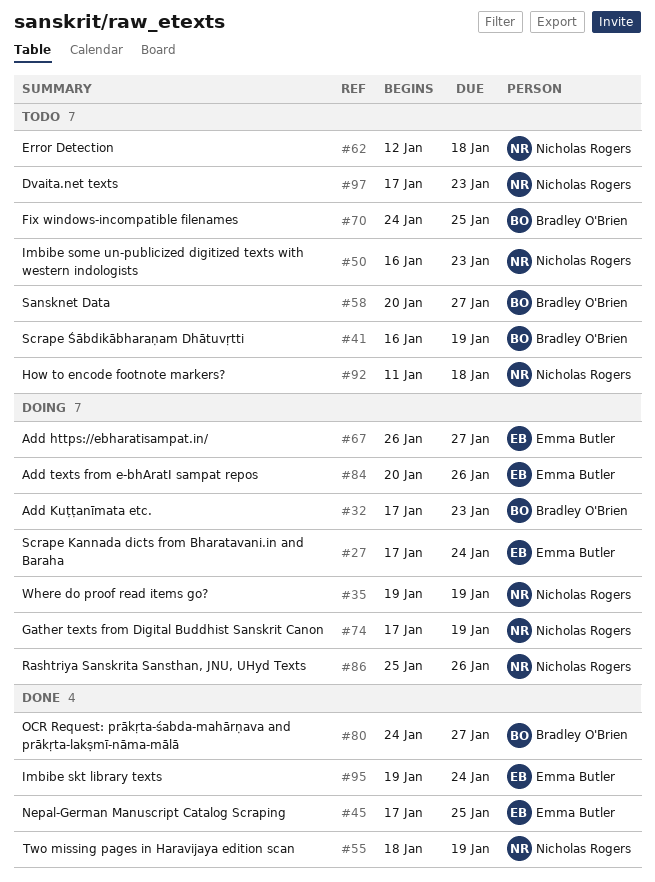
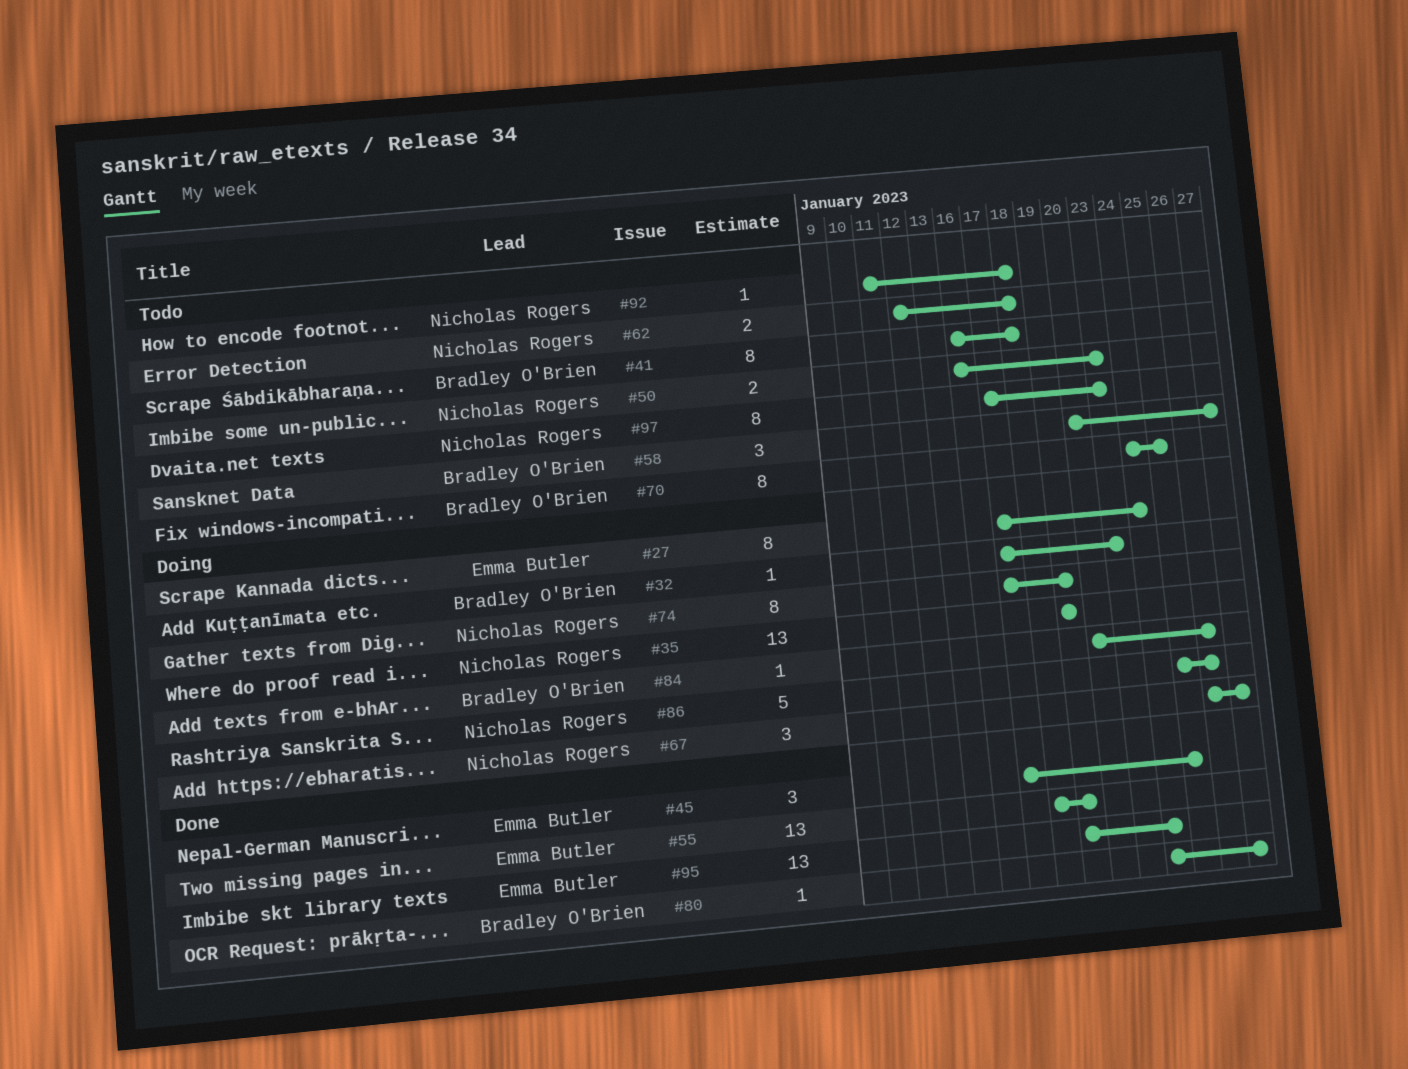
#41, due: Jan 19 -> Jan 18
#55, owner: Nicholas Rogers -> Emma Butler
#67, owner: Emma Butler -> Nicholas Rogers
#84, owner: Emma Butler -> Bradley O'Brien

